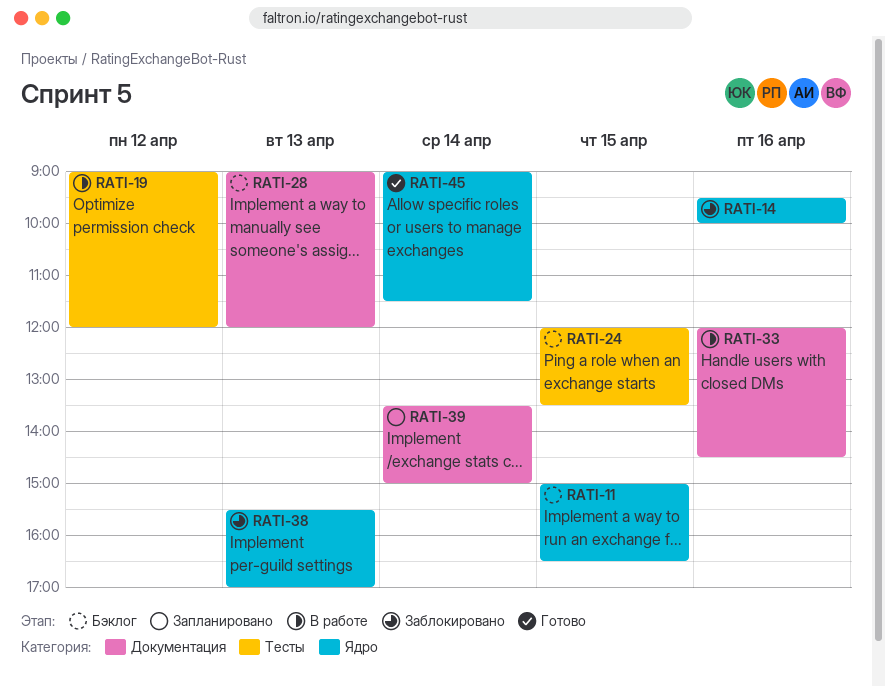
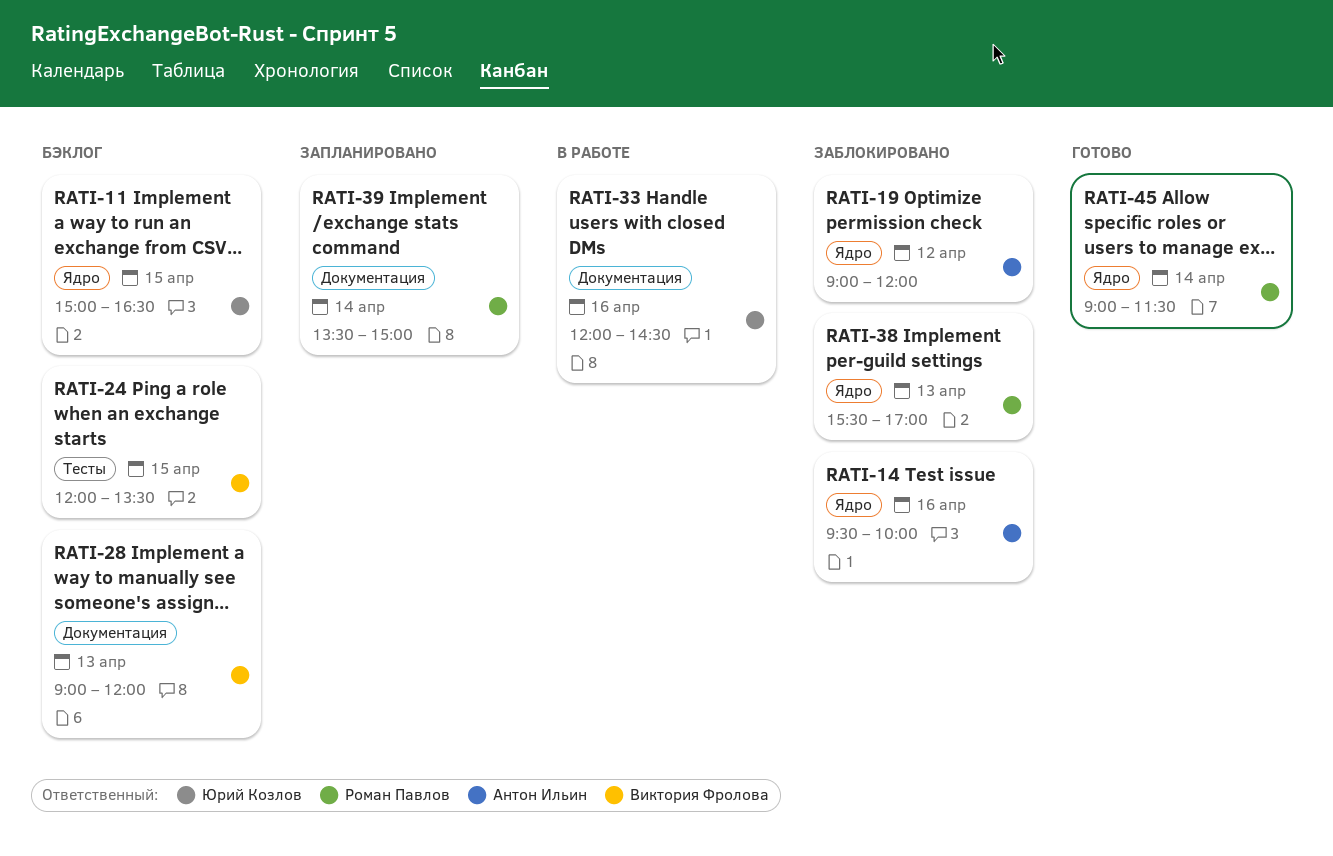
RATI-19, status: В работе -> Заблокировано
RATI-19, label: Тесты -> Ядро

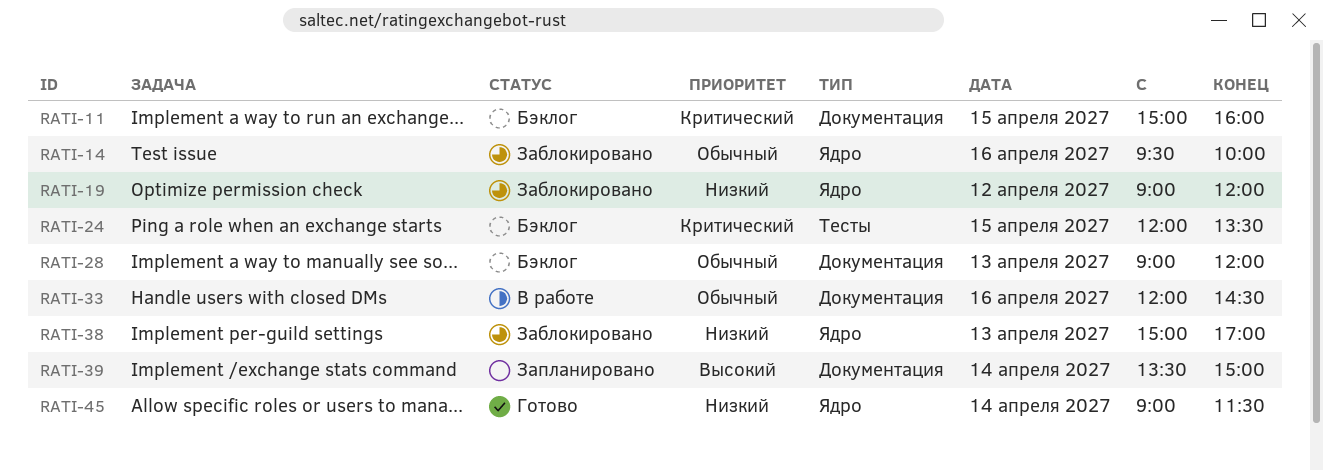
RATI-11, label: Ядро -> Документация
RATI-11, ends: 16:30 -> 16:00
RATI-38, begins: 15:30 -> 15:00

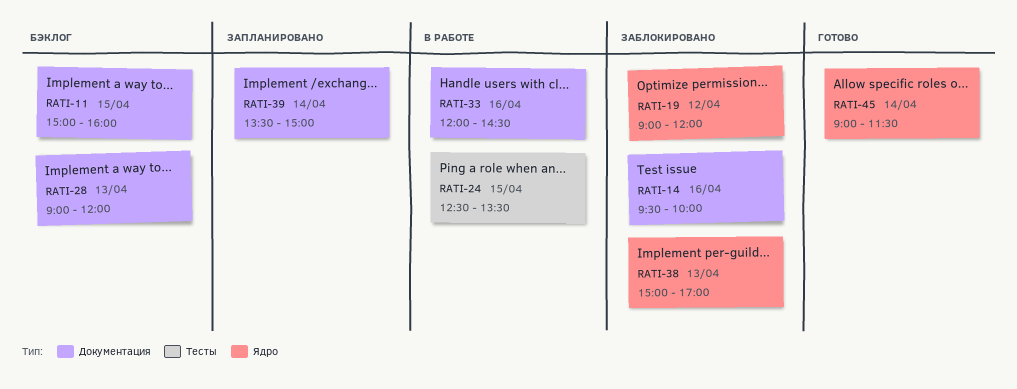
RATI-14, label: Ядро -> Документация
RATI-24, status: Бэклог -> В работе
RATI-24, begins: 12:00 -> 12:30

